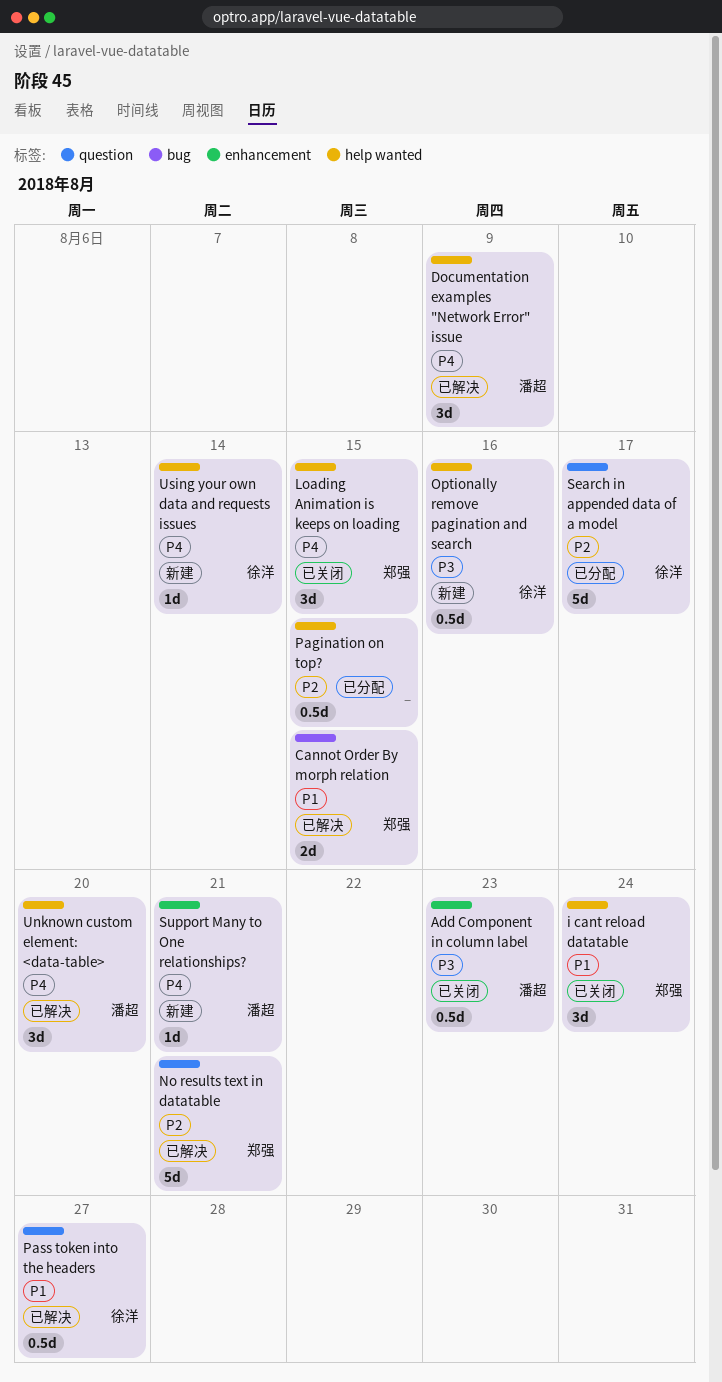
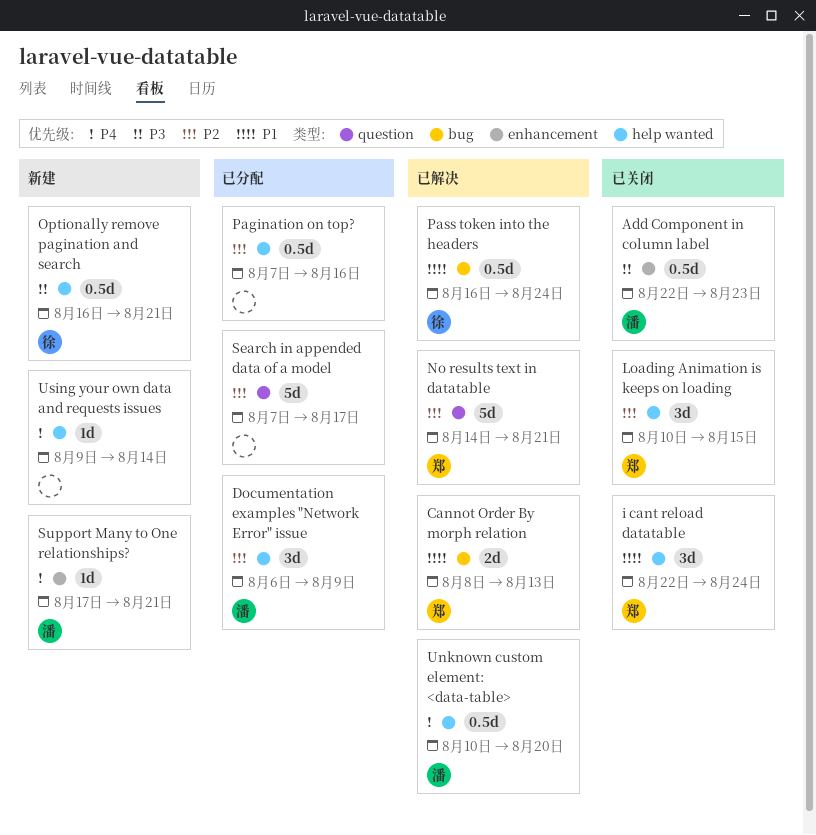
Cannot Order By morph relation, due: Aug 15 -> Aug 13
Documentation examples "Network Error" issue, status: 已解决 -> 已分配
Documentation examples "Network Error" issue, priority: P4 -> P2
Loading Animation is keeps on loading, priority: P4 -> P2
Optionally remove pagination and search, due: Aug 16 -> Aug 21
Pagination on top?, due: Aug 15 -> Aug 16
Pass token into the headers, label: question -> bug
Pass token into the headers, due: Aug 27 -> Aug 24
Search in appended data of a model, owner: 徐洋 -> none
Unknown custom element: <data-table>, estimate: 3d -> 0.5d
Using your own data and requests issues, owner: 徐洋 -> none

